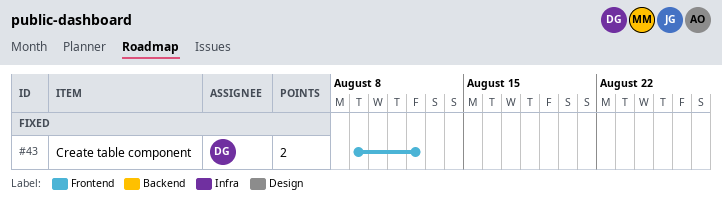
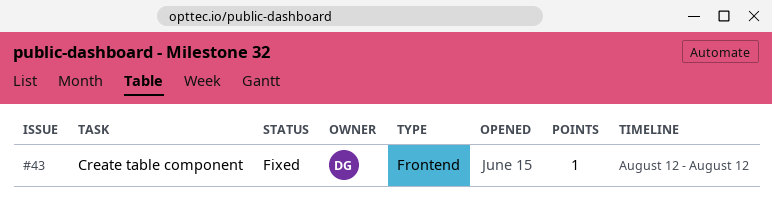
#43, estimate: 2 -> 1
#43, start: Aug 9 -> Aug 12

